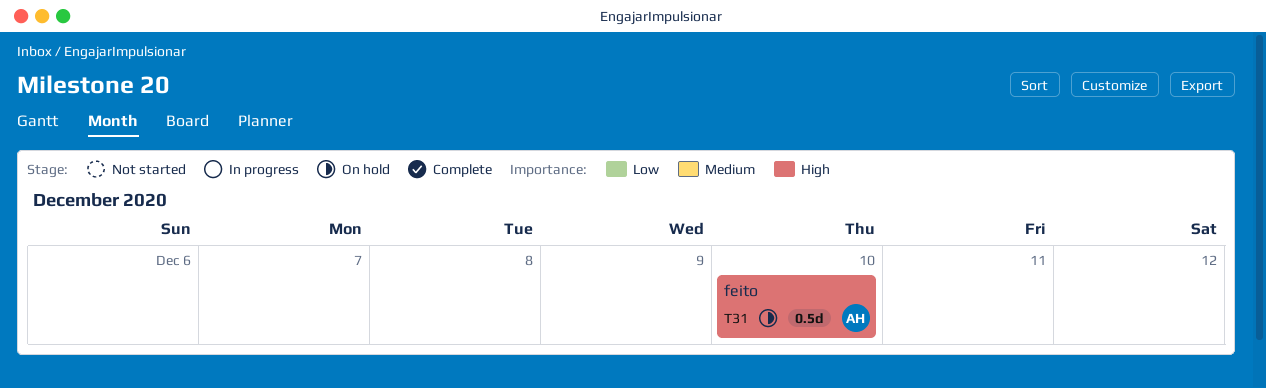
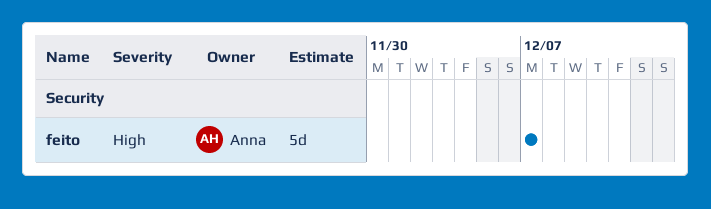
feito, estimate: 0.5d -> 5d
feito, due: Dec 10 -> Dec 7

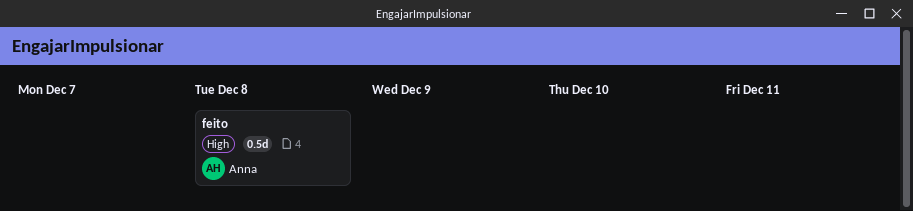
feito, estimate: 5d -> 0.5d
feito, due: Dec 7 -> Dec 8

